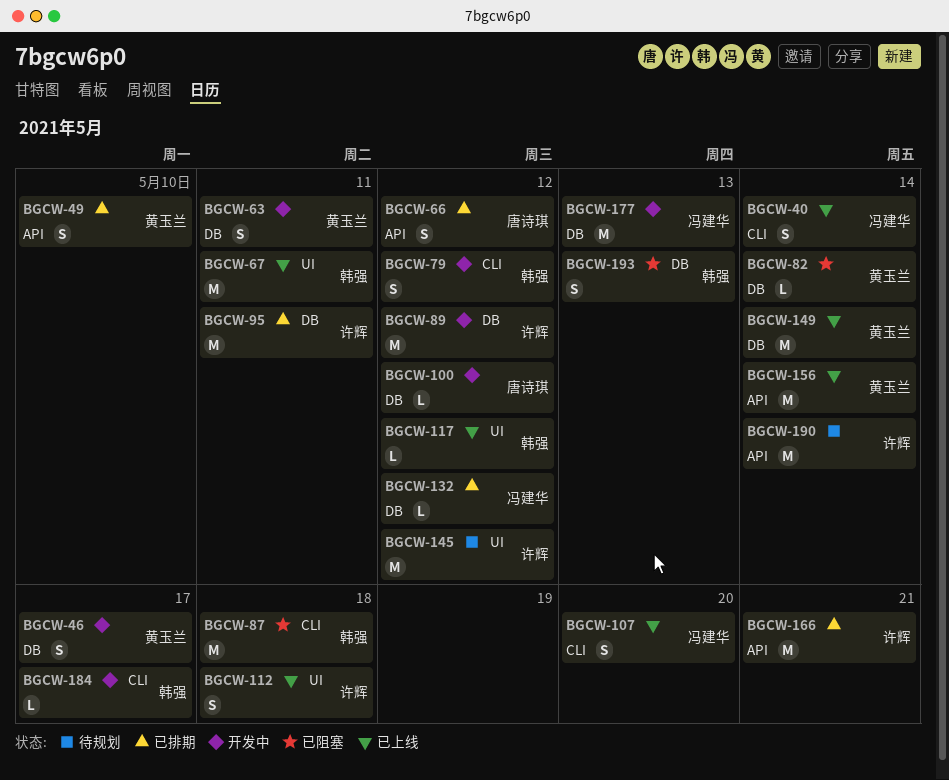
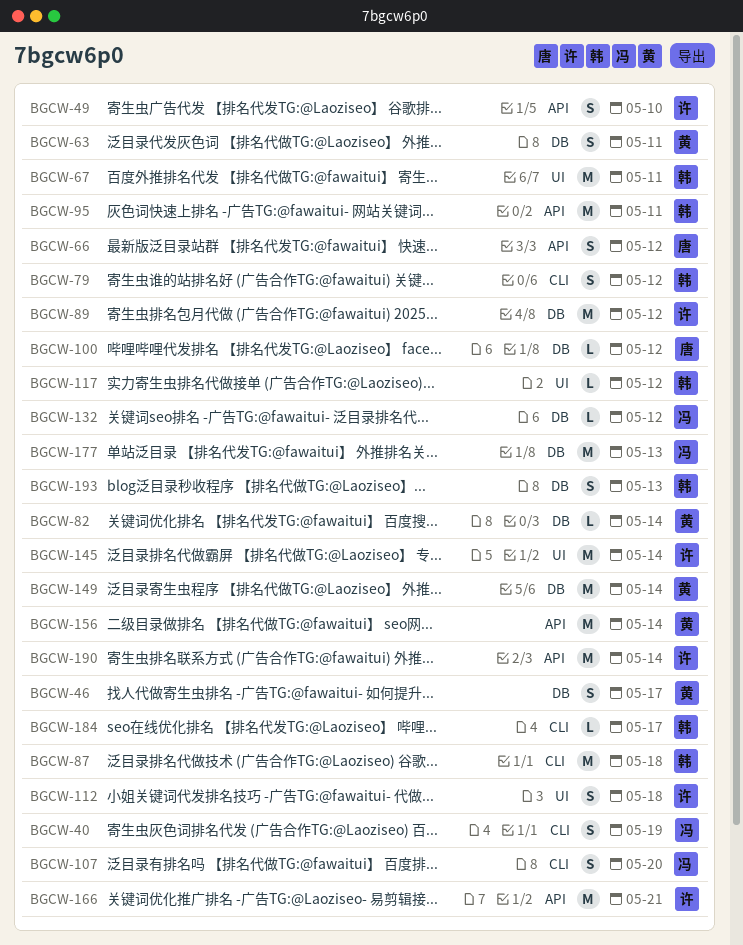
BGCW-40, due: May 14 -> May 19
BGCW-49, owner: 黄玉兰 -> 许辉
BGCW-95, owner: 许辉 -> 韩强
BGCW-95, label: DB -> API
BGCW-145, due: May 12 -> May 14

